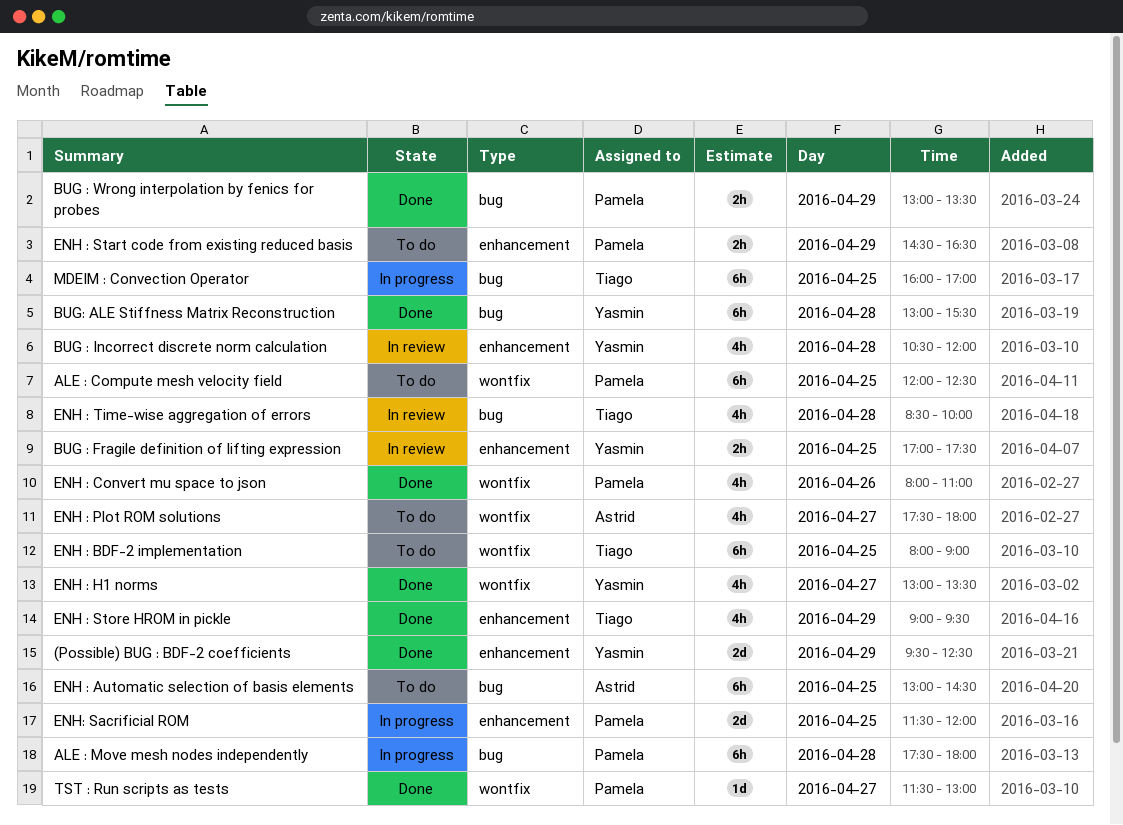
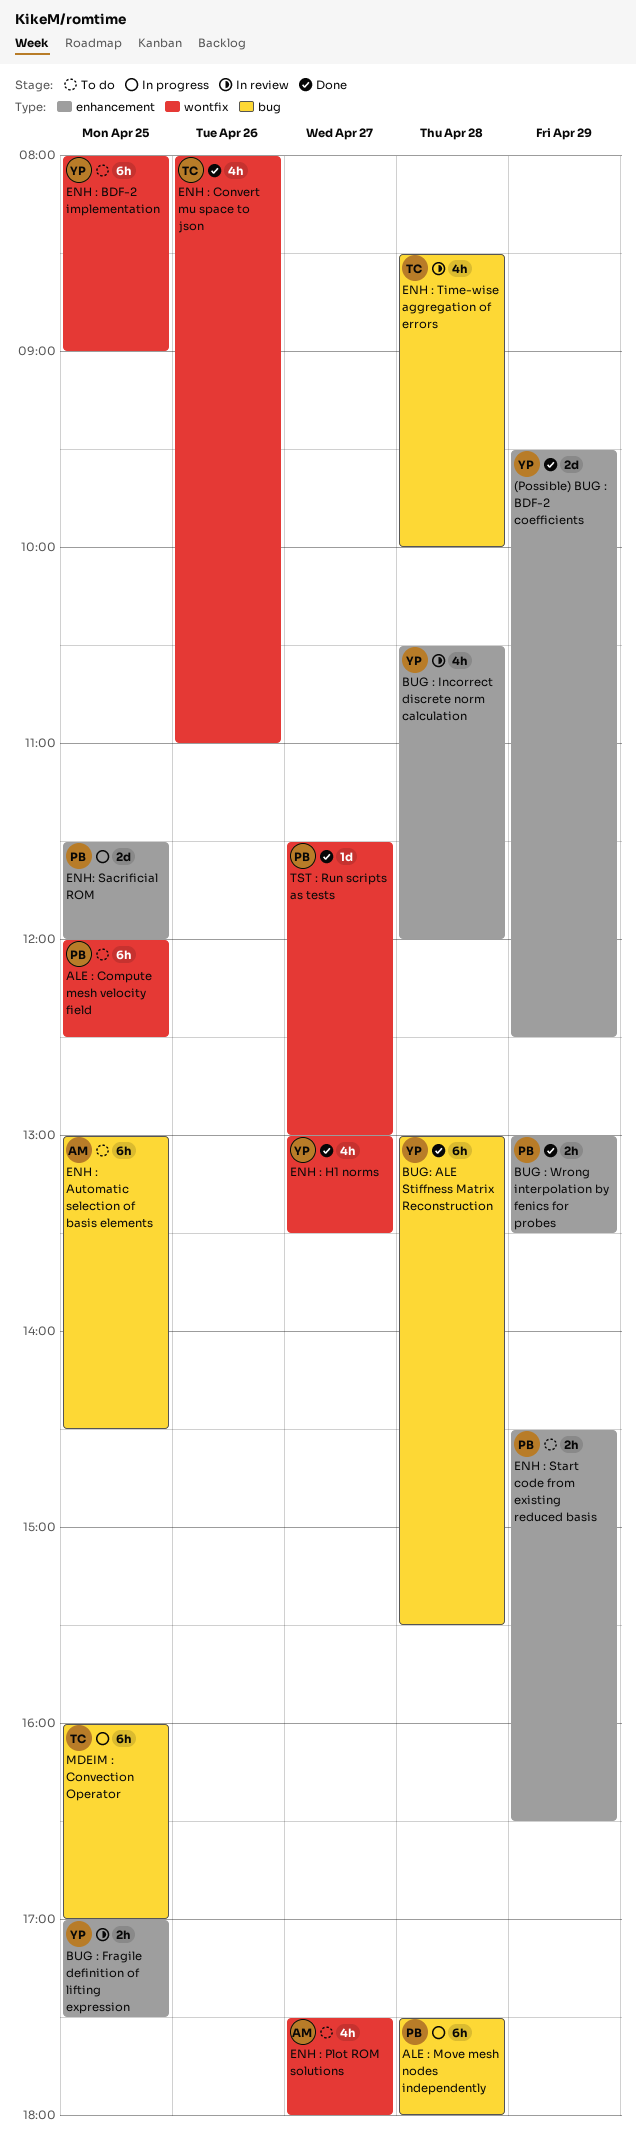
BUG : Wrong interpolation by fenics for probes, label: bug -> enhancement
ENH : BDF-2 implementation, owner: Tiago -> Yasmin
ENH : Convert mu space to json, owner: Pamela -> Tiago
ENH : Store HROM in pickle: present -> none

